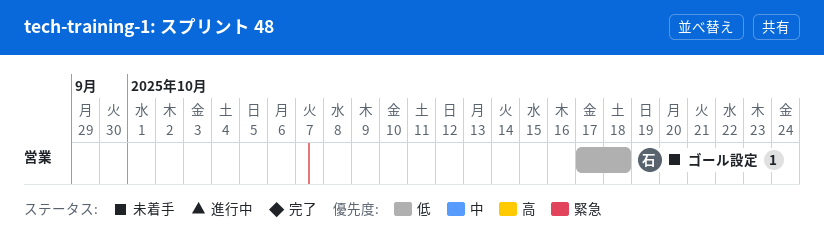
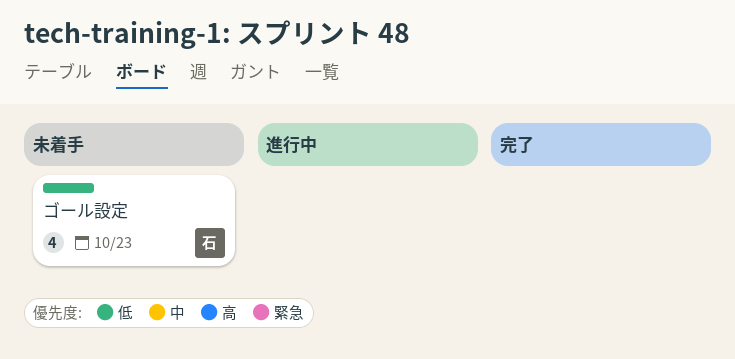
ゴール設定, estimate: 1 -> 4
ゴール設定, due: Oct 18 -> Oct 23

